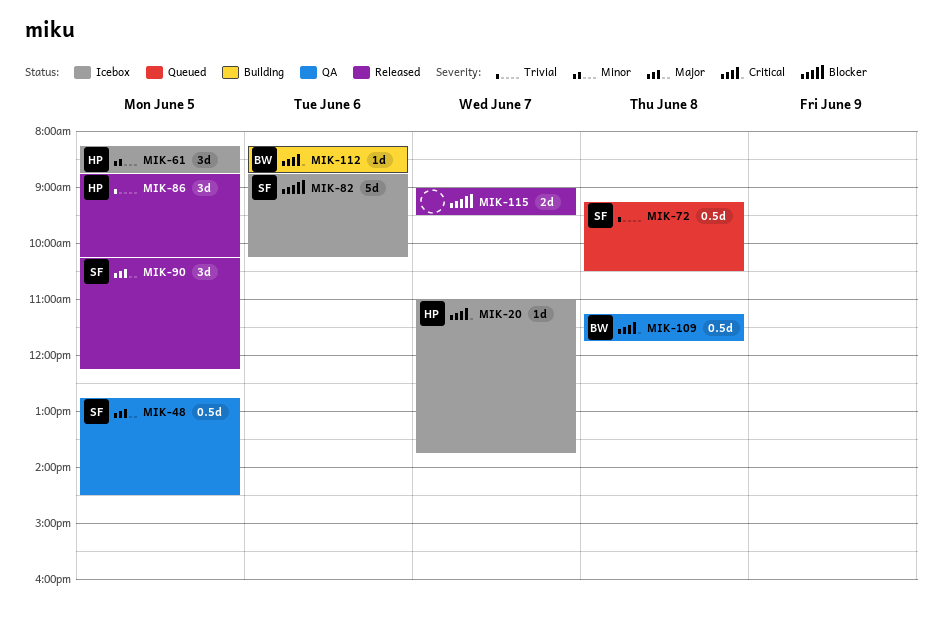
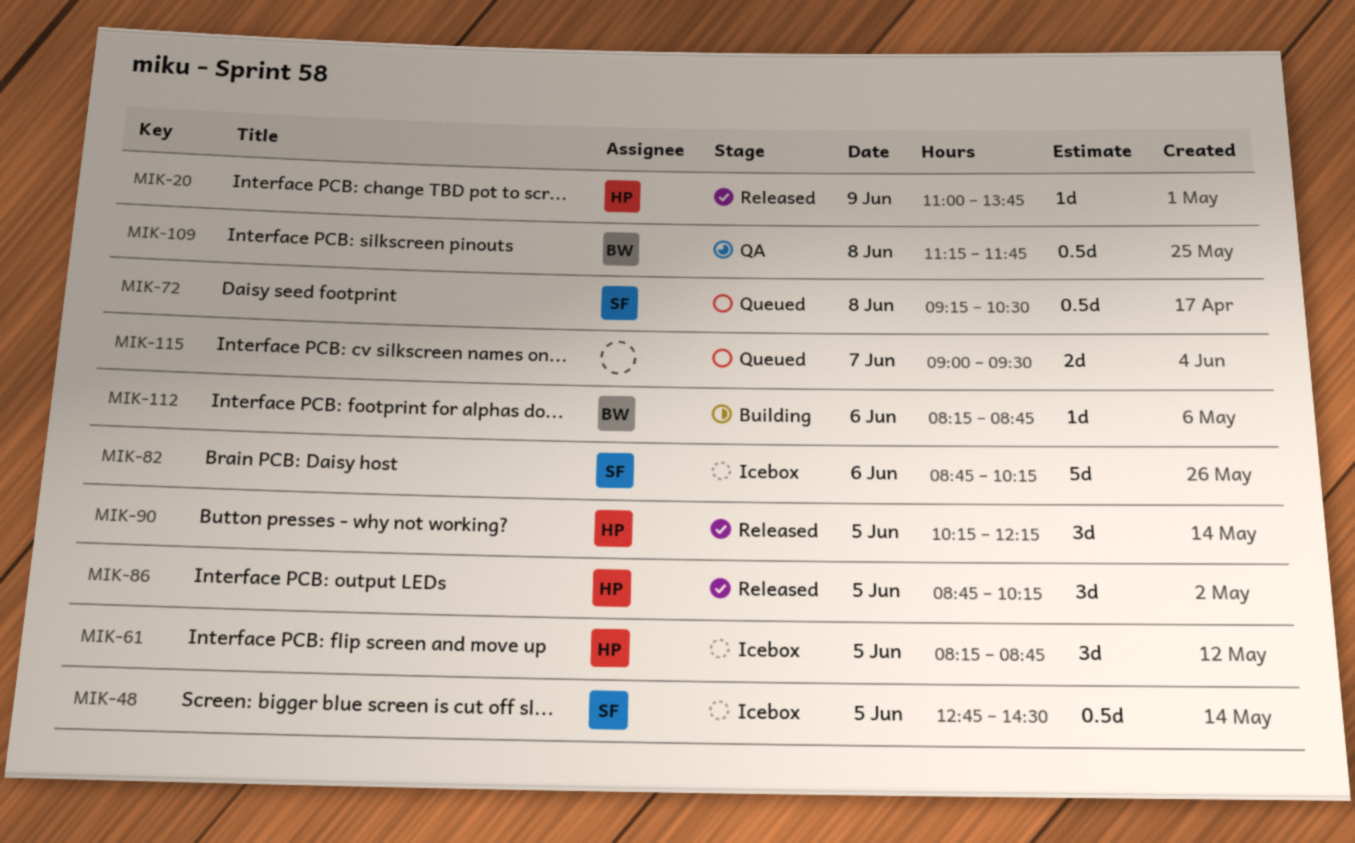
MIK-20, status: Icebox -> Released
MIK-20, day: Jun 7 -> Jun 9
MIK-48, status: QA -> Icebox
MIK-90, owner: SF -> HP
MIK-115, status: Released -> Queued

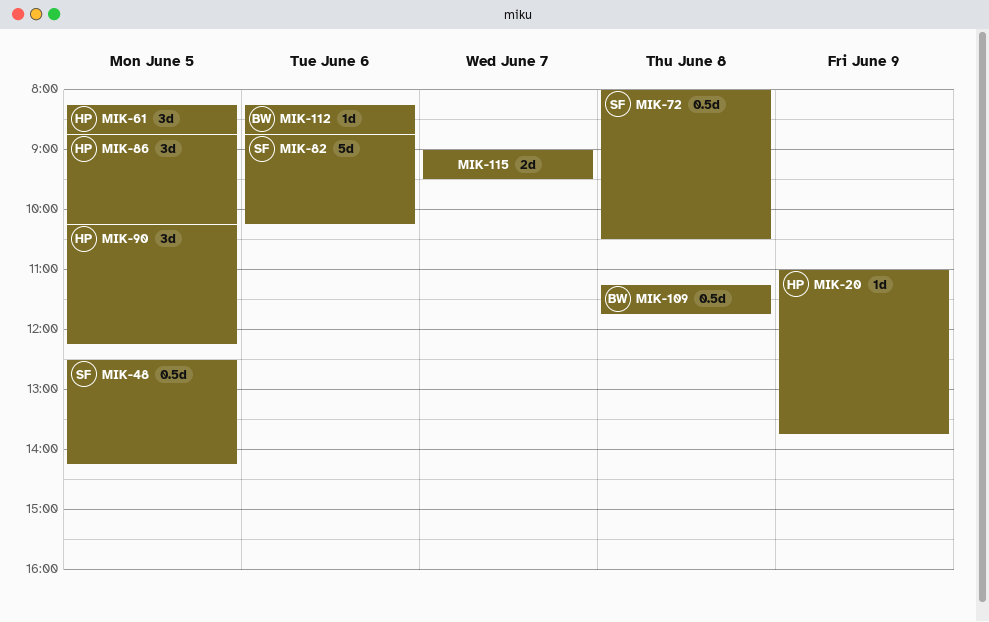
MIK-48, begins: 12:45 -> 12:30
MIK-48, ends: 14:30 -> 14:15
MIK-72, begins: 09:15 -> 08:00

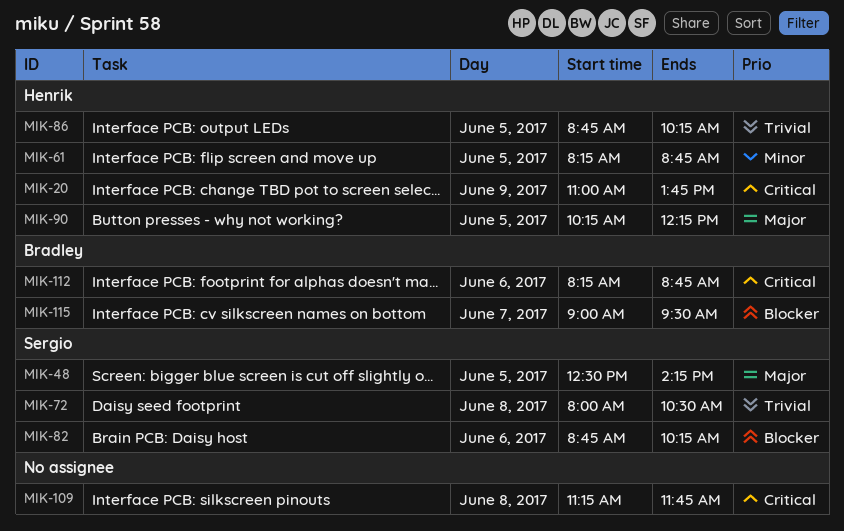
MIK-109, owner: Bradley -> none
MIK-115, owner: none -> Bradley

